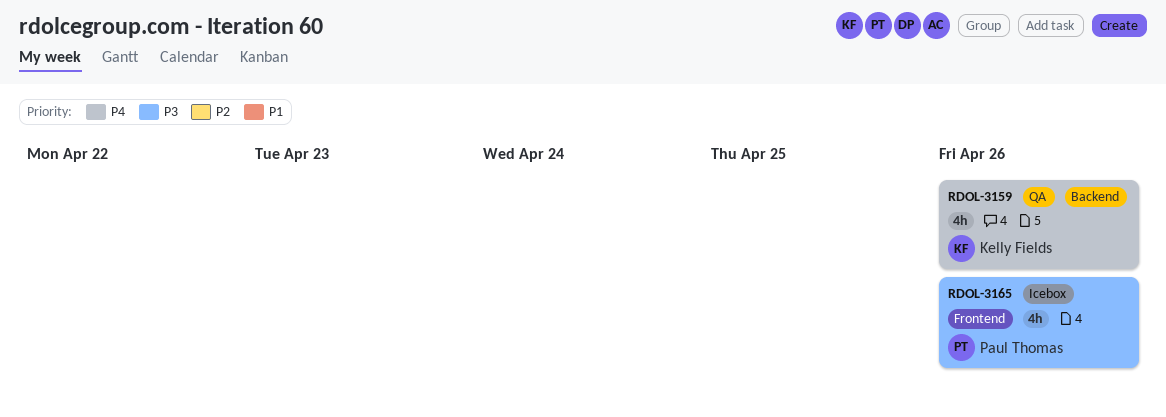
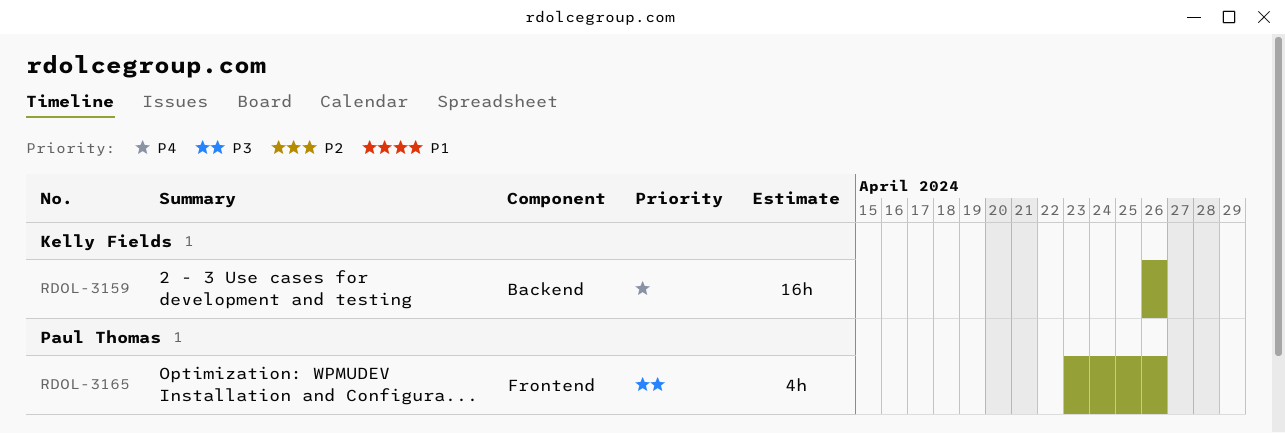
RDOL-3159, estimate: 4h -> 16h

